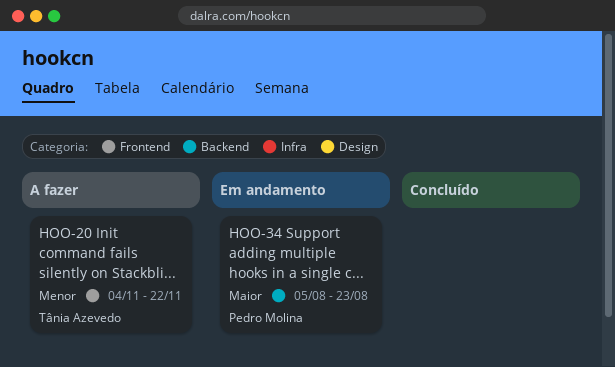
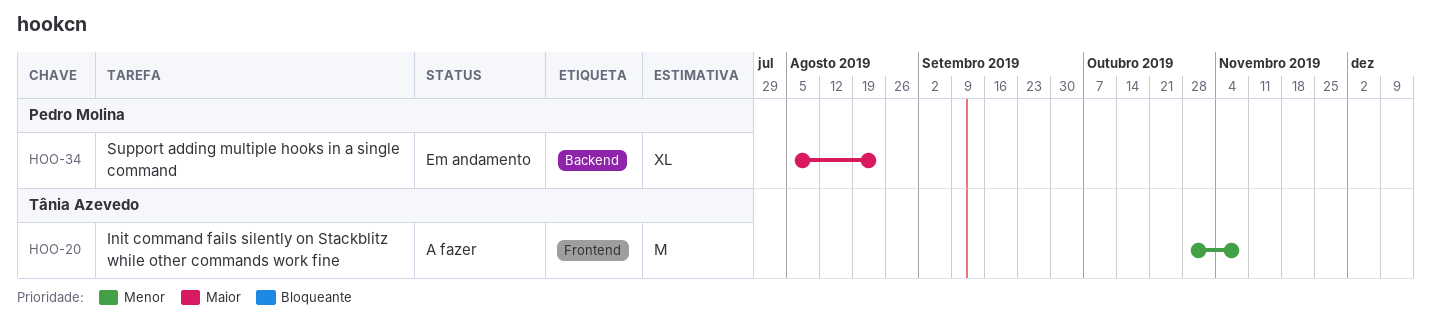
HOO-20, start: Nov 4 -> Oct 28
HOO-20, due: Nov 22 -> Nov 8

